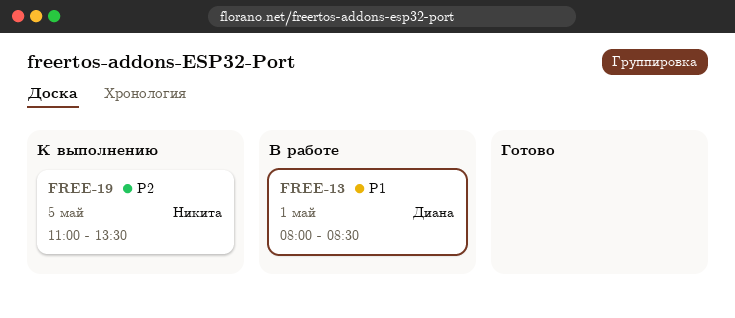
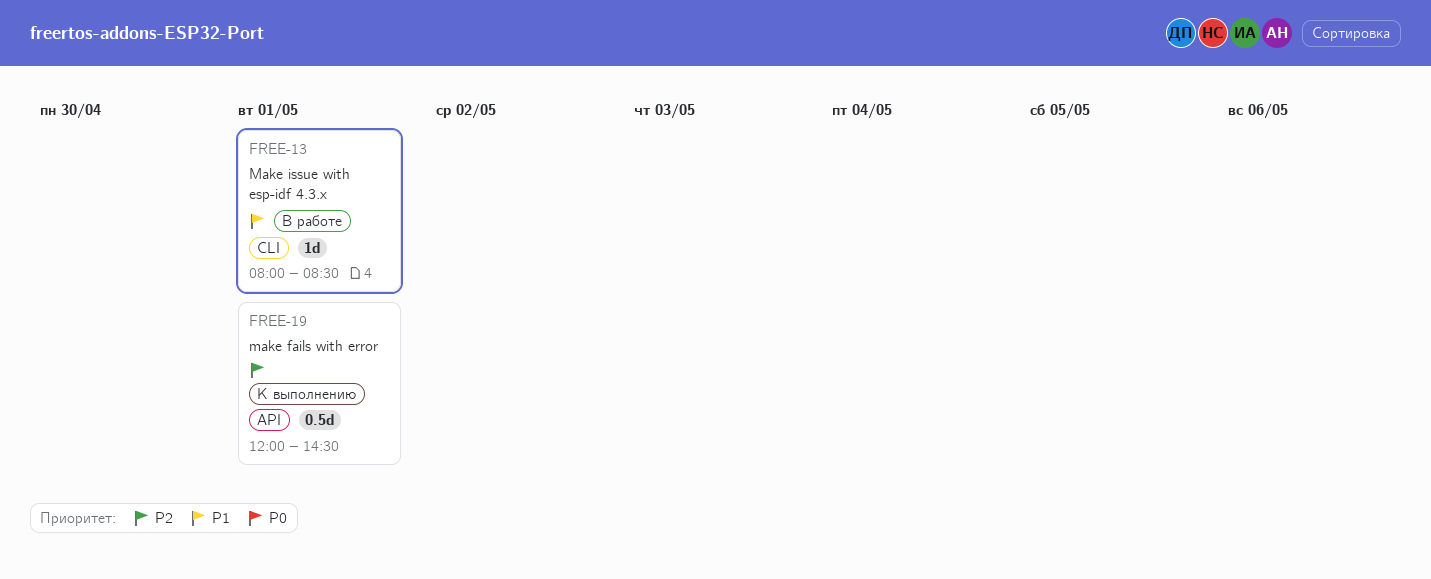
FREE-19, day: May 5 -> May 1
FREE-19, begins: 11:00 -> 12:00
FREE-19, ends: 13:30 -> 14:30

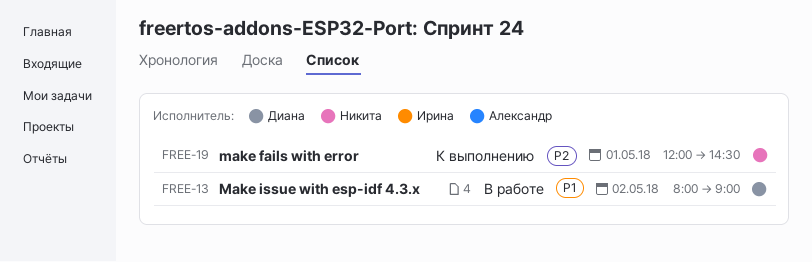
FREE-13, day: May 1 -> May 2
FREE-13, ends: 08:30 -> 09:00

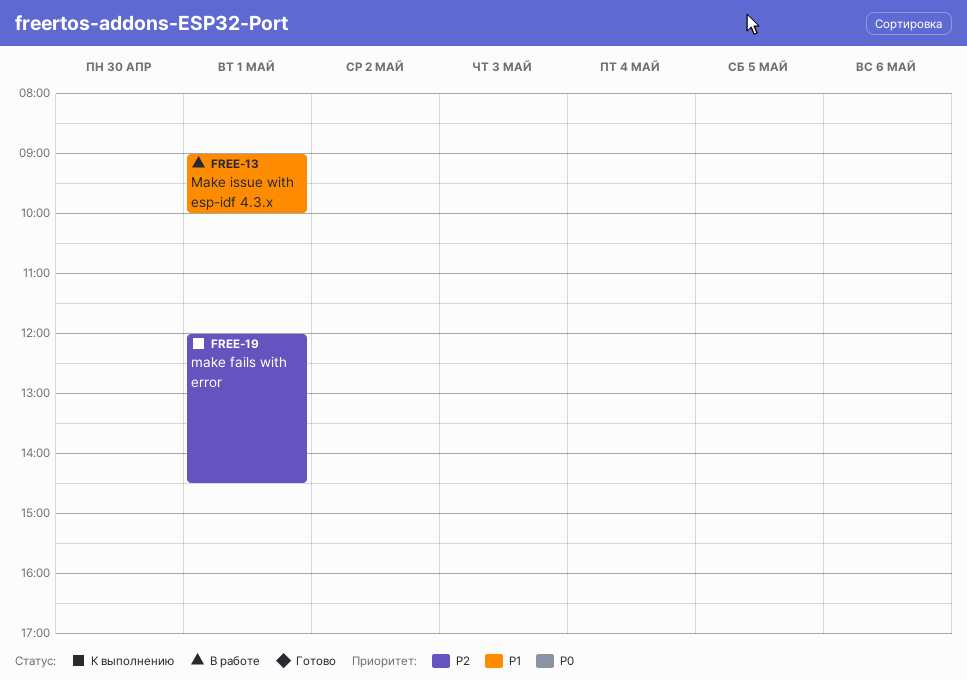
FREE-13, day: May 2 -> May 1
FREE-13, begins: 08:00 -> 09:00
FREE-13, ends: 09:00 -> 10:00

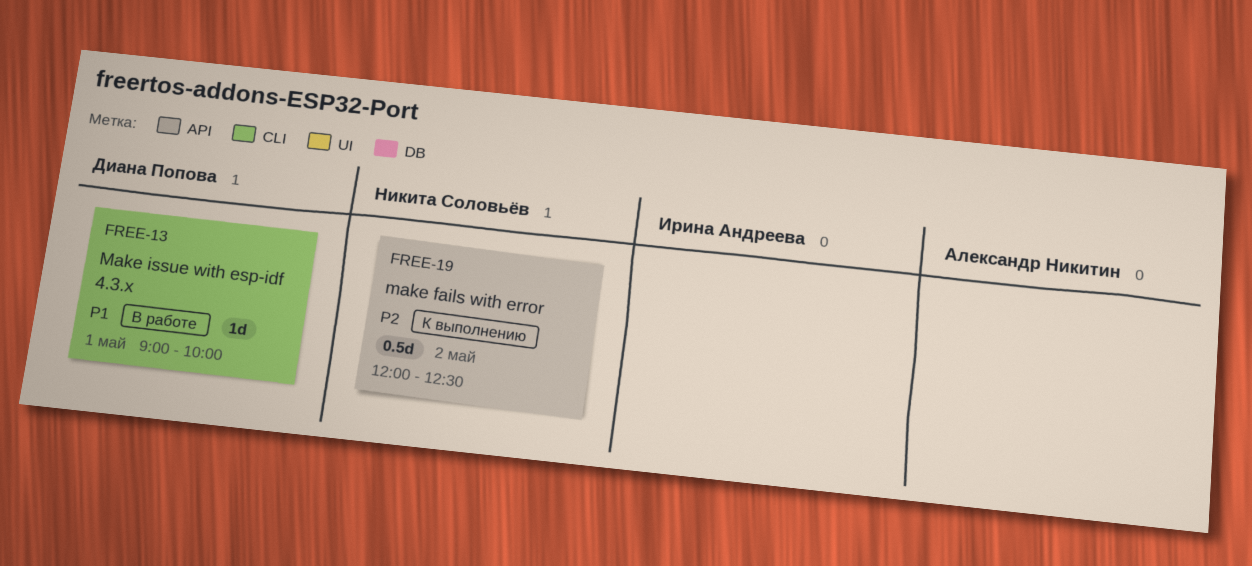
FREE-19, day: May 1 -> May 2
FREE-19, ends: 14:30 -> 12:30

